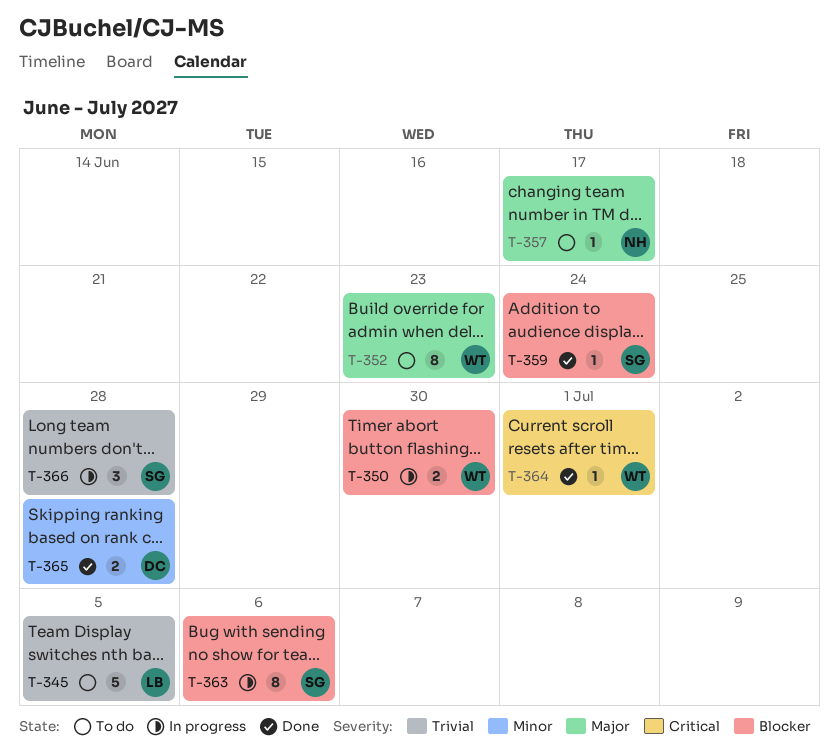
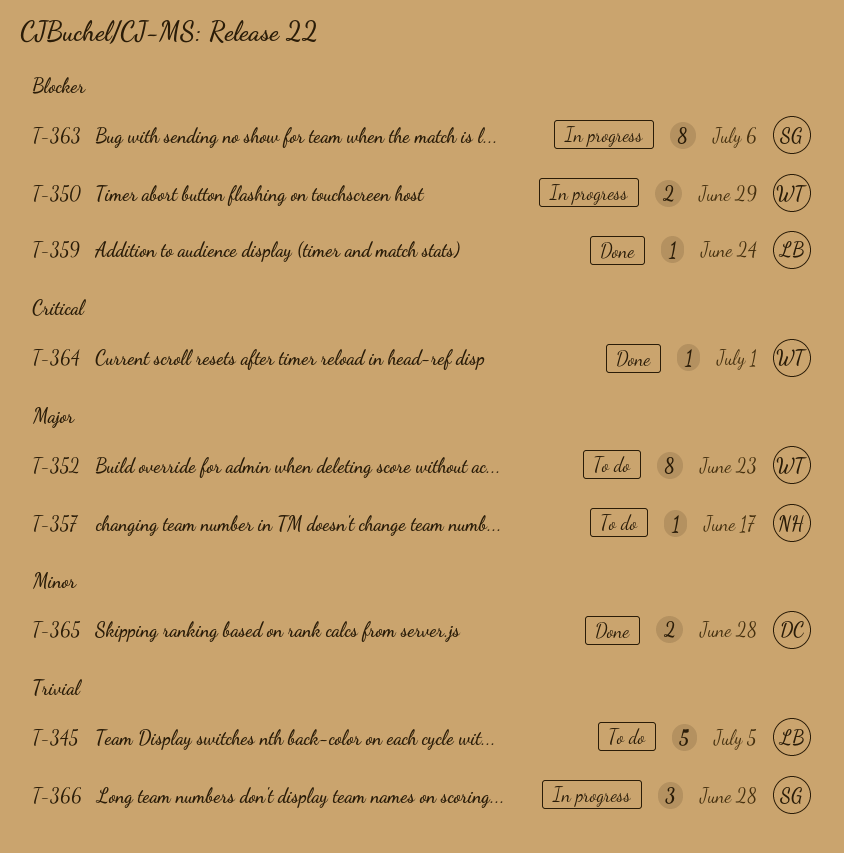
T-350, due: Jun 30 -> Jun 29
T-359, owner: SG -> LB

